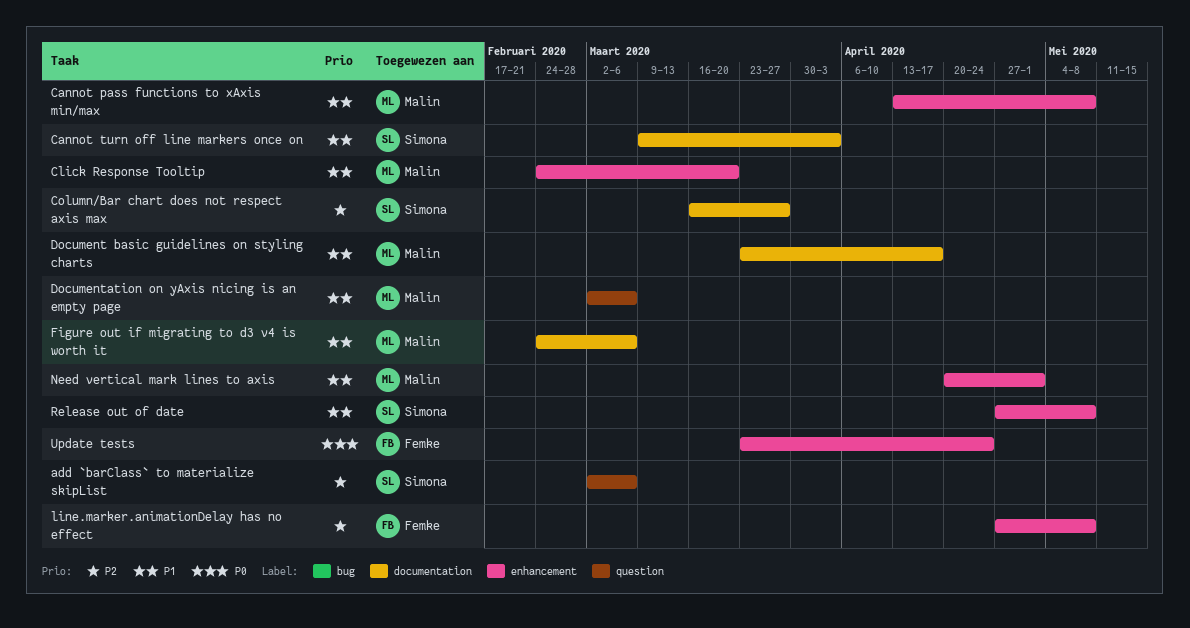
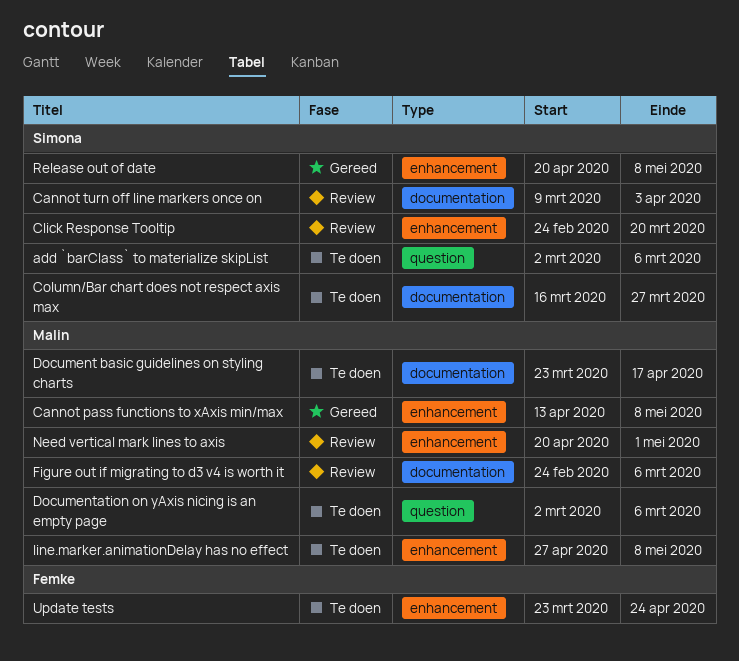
Click Response Tooltip, owner: Malin -> Simona
line.marker.animationDelay has no effect, owner: Femke -> Malin
Release out of date, start: Apr 27 -> Apr 20

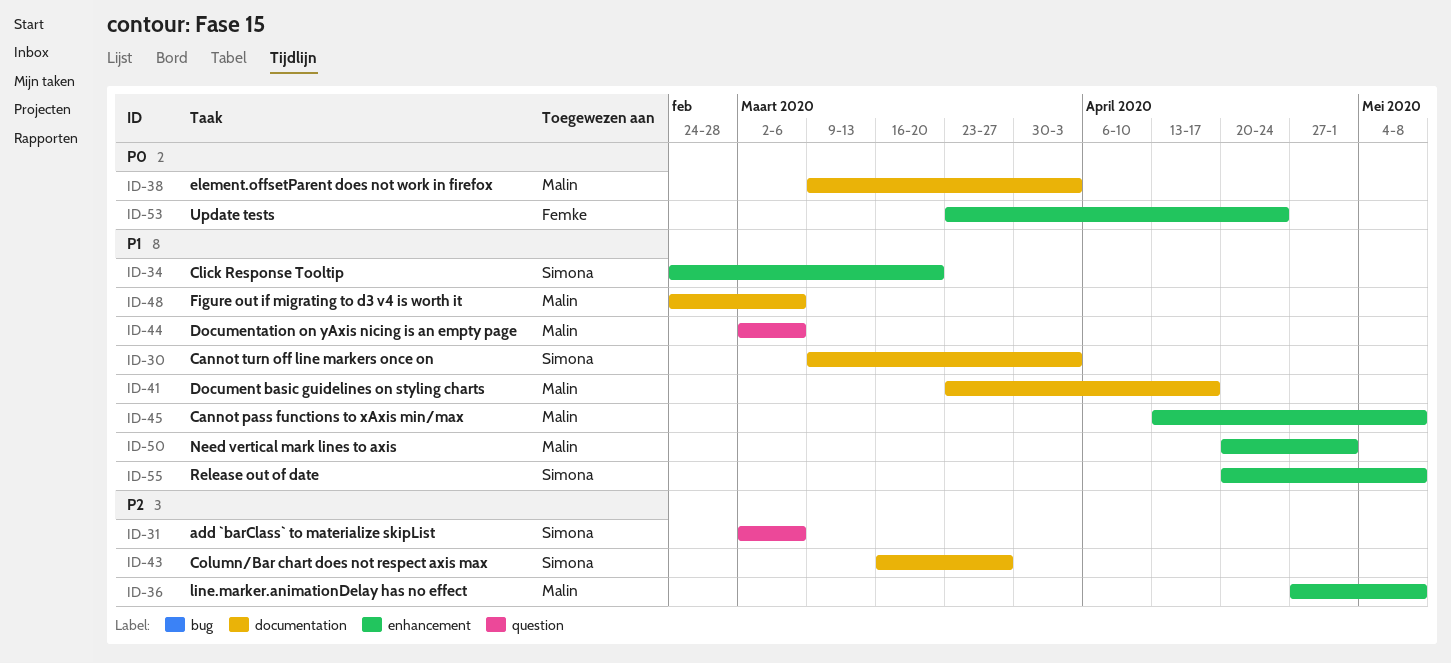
element.offsetParent does not work in firefox: none -> present

